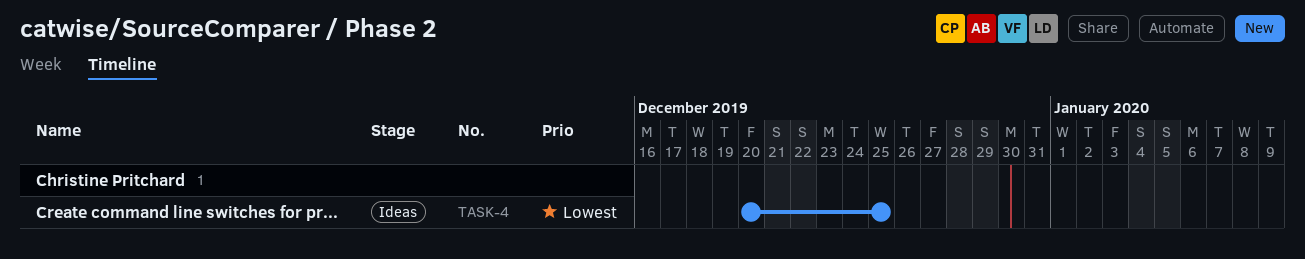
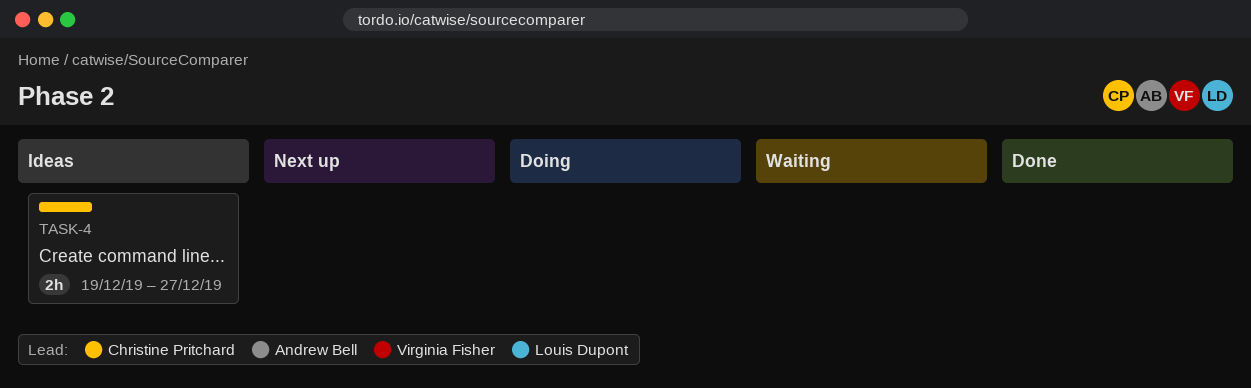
TASK-4, start: Dec 20 -> Dec 19
TASK-4, due: Dec 25 -> Dec 27

